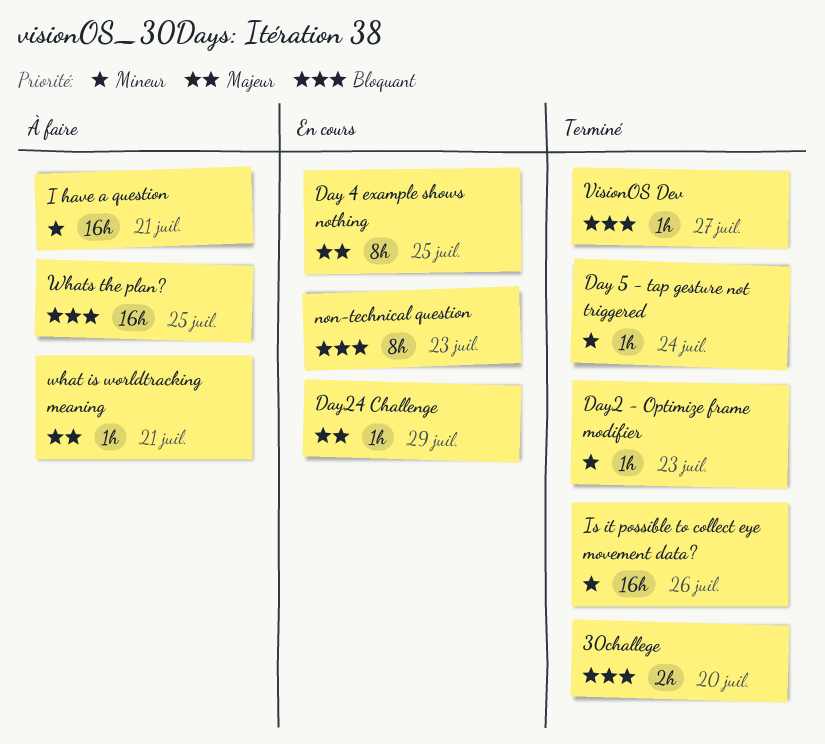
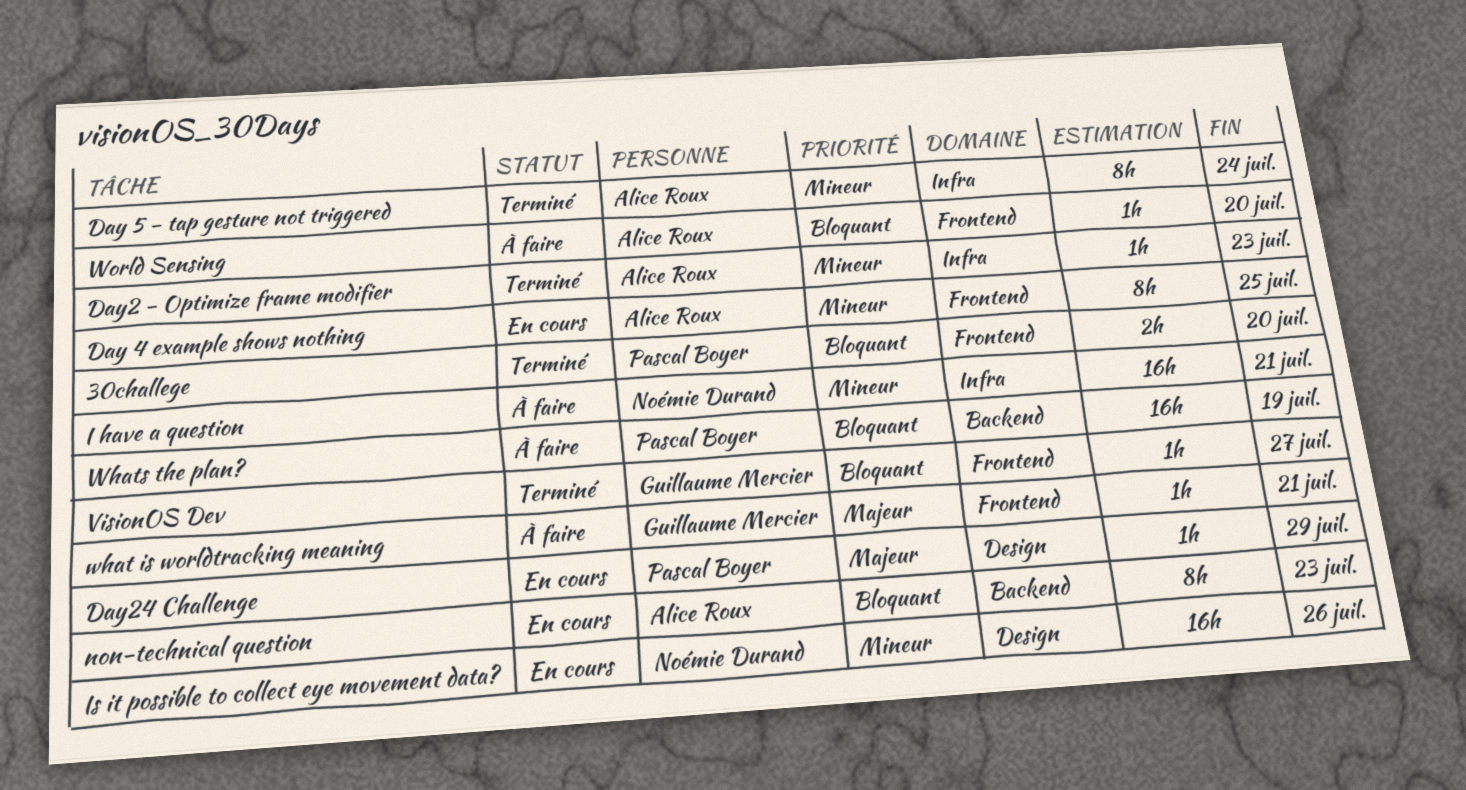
Day 4 example shows nothing, priority: Majeur -> Mineur
Day 5 - tap gesture not triggered, estimate: 1h -> 8h
Is it possible to collect eye movement data?, status: Terminé -> En cours
Whats the plan?, due: Jul 25 -> Jul 19
World Sensing: none -> present

